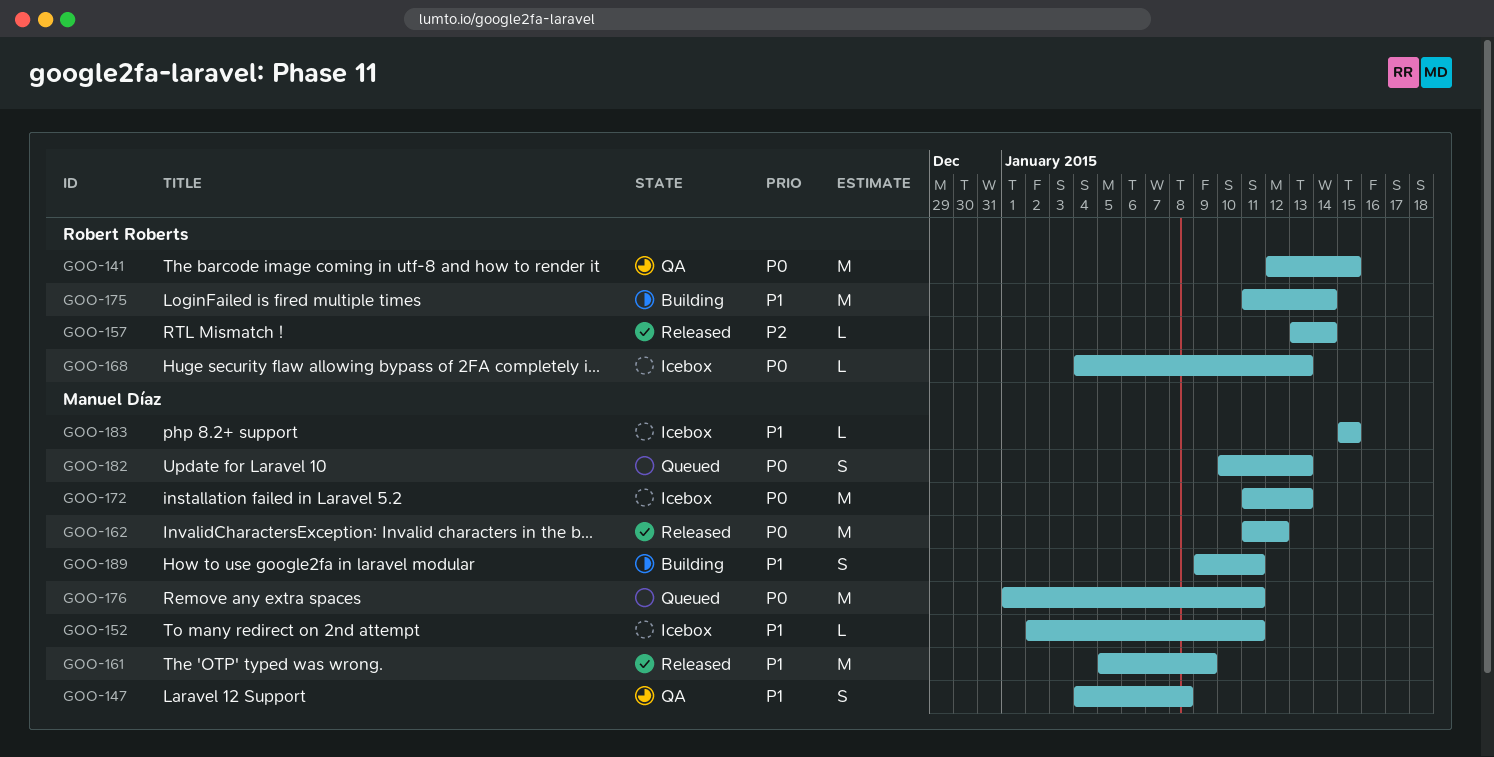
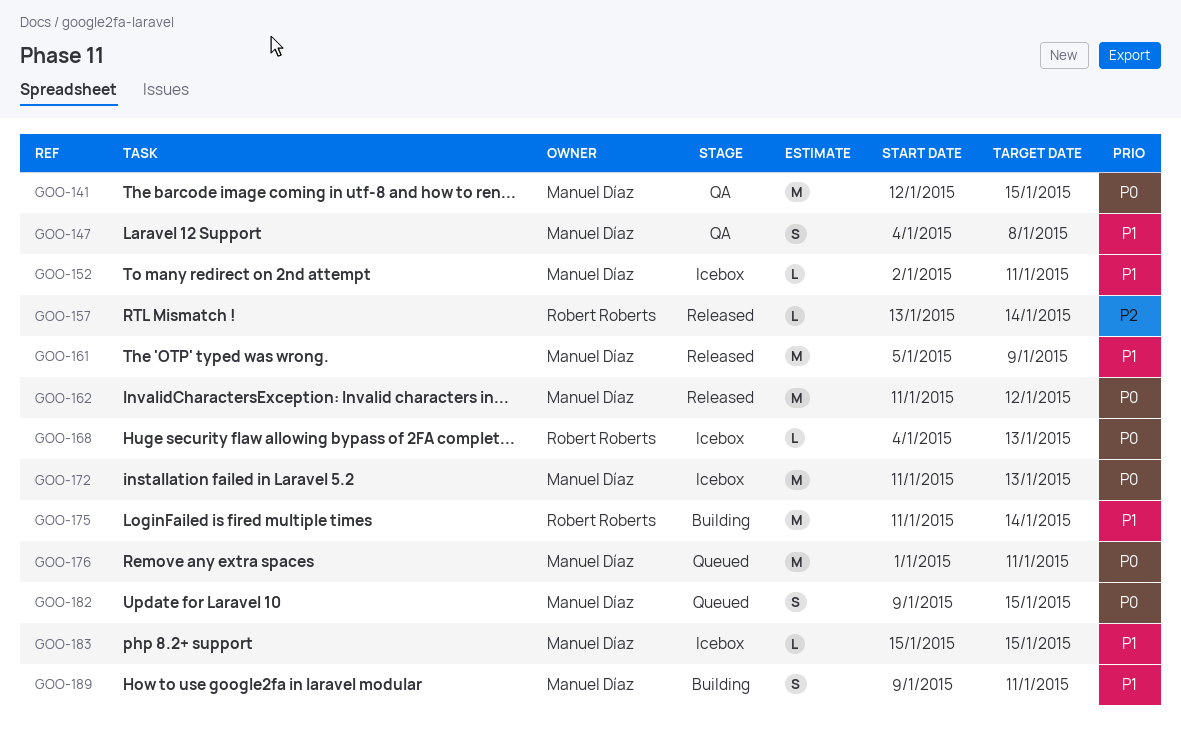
GOO-141, owner: Robert Roberts -> Manuel Díaz
GOO-182, start: Jan 10 -> Jan 9
GOO-182, due: Jan 13 -> Jan 15

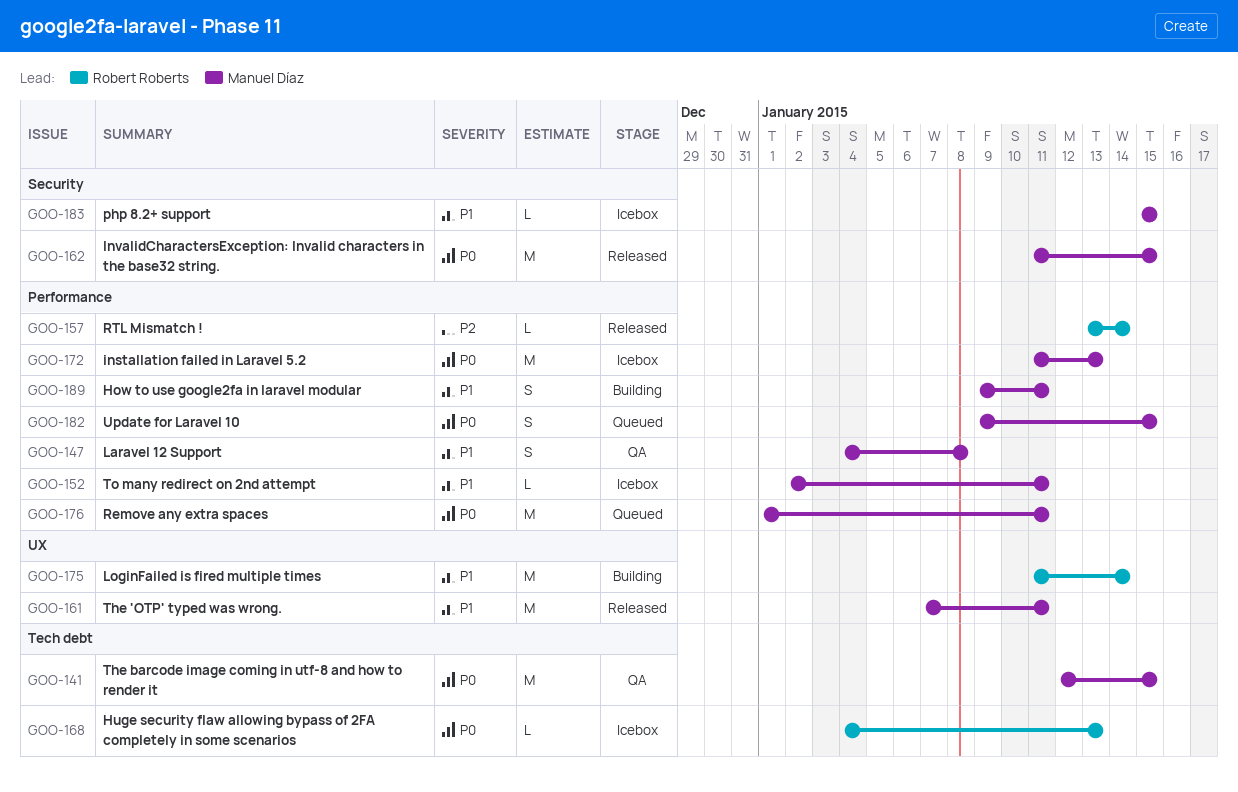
GOO-161, start: Jan 5 -> Jan 7
GOO-161, due: Jan 9 -> Jan 11
GOO-162, due: Jan 12 -> Jan 15

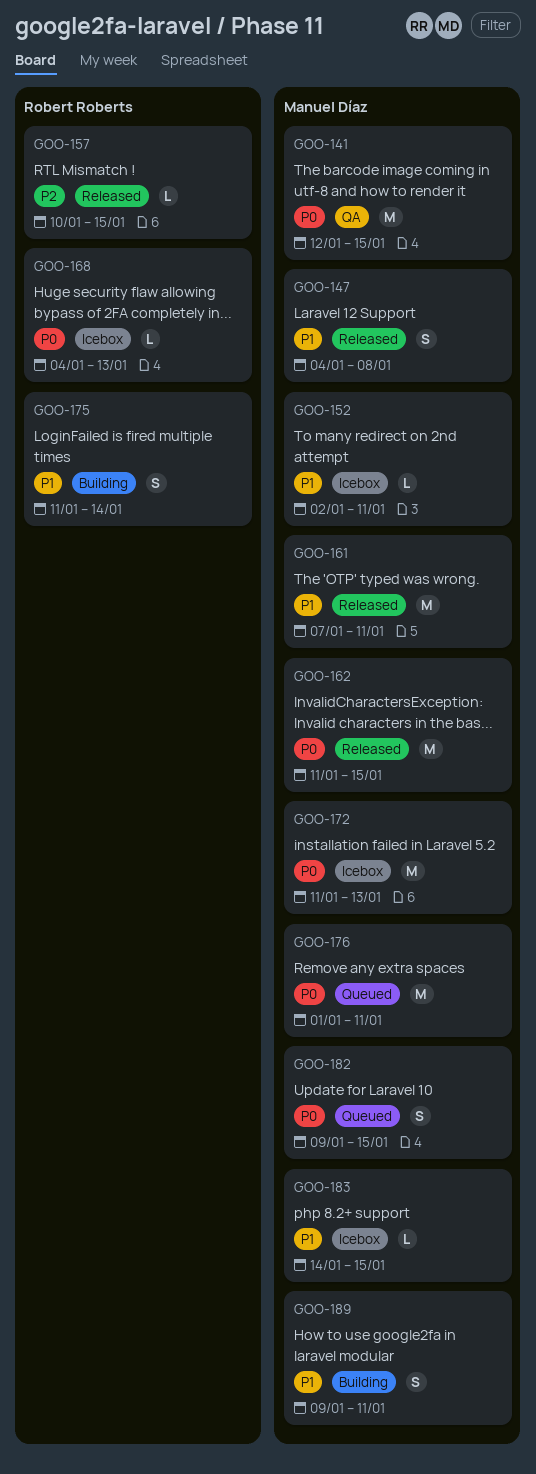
GOO-147, status: QA -> Released
GOO-157, start: Jan 13 -> Jan 10
GOO-157, due: Jan 14 -> Jan 15
GOO-175, estimate: M -> S
GOO-183, start: Jan 15 -> Jan 14

